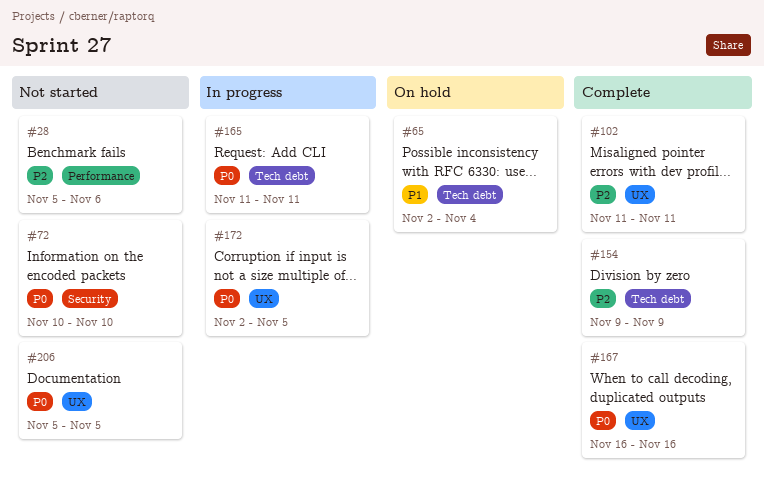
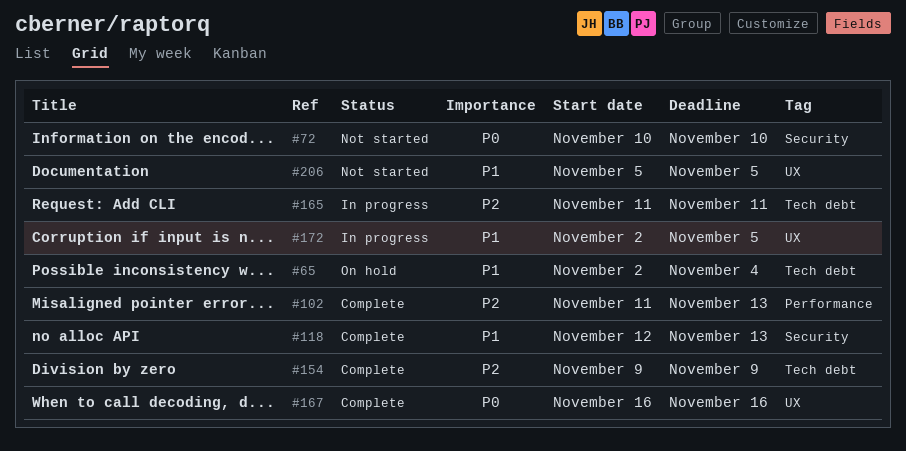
#28: present -> none
#102, label: UX -> Performance
#102, due: Nov 11 -> Nov 13
#118: none -> present
#165, priority: P0 -> P2
#172, priority: P0 -> P1
#206, priority: P0 -> P1

